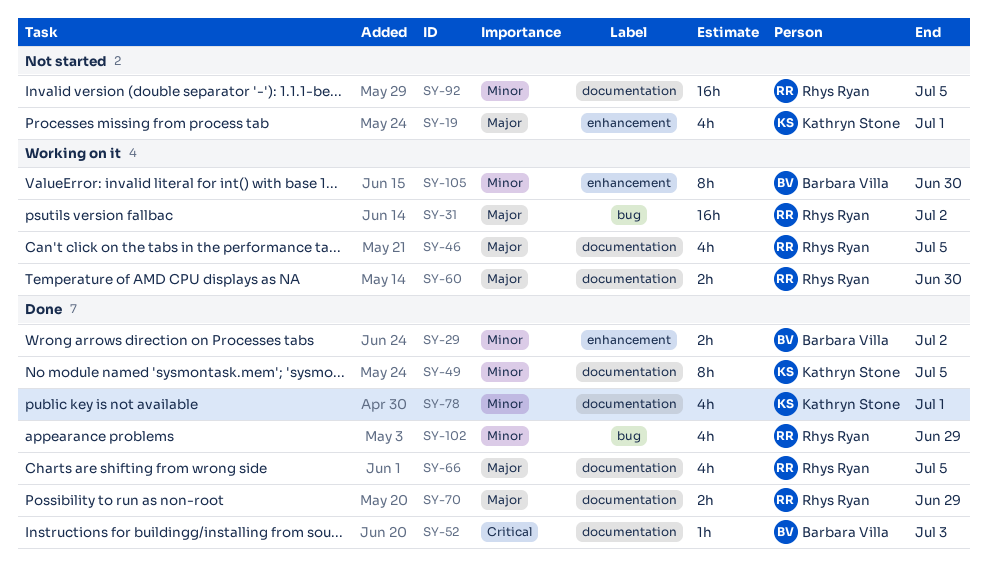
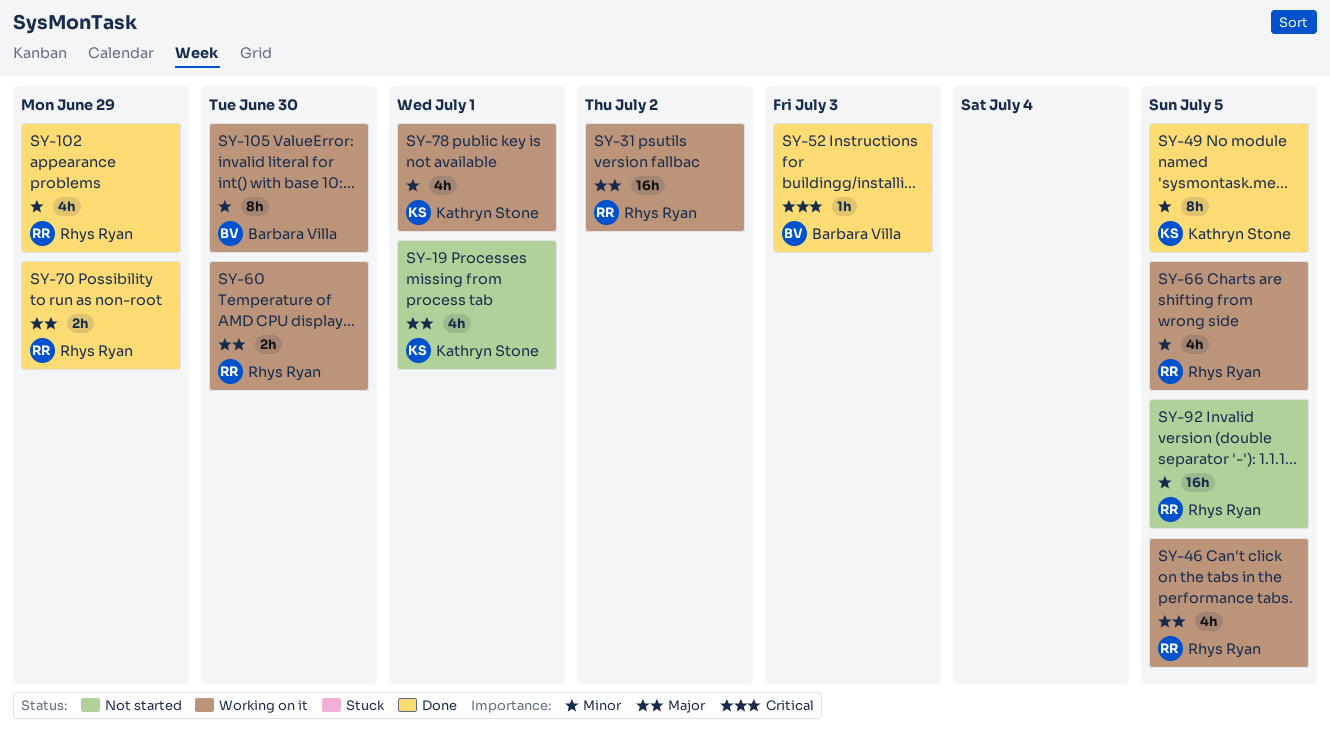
SY-29: present -> none
SY-66, status: Done -> Working on it
SY-66, priority: Major -> Minor
SY-78, status: Done -> Working on it

